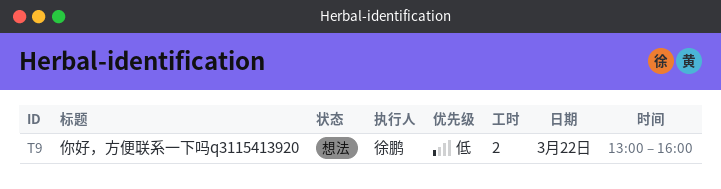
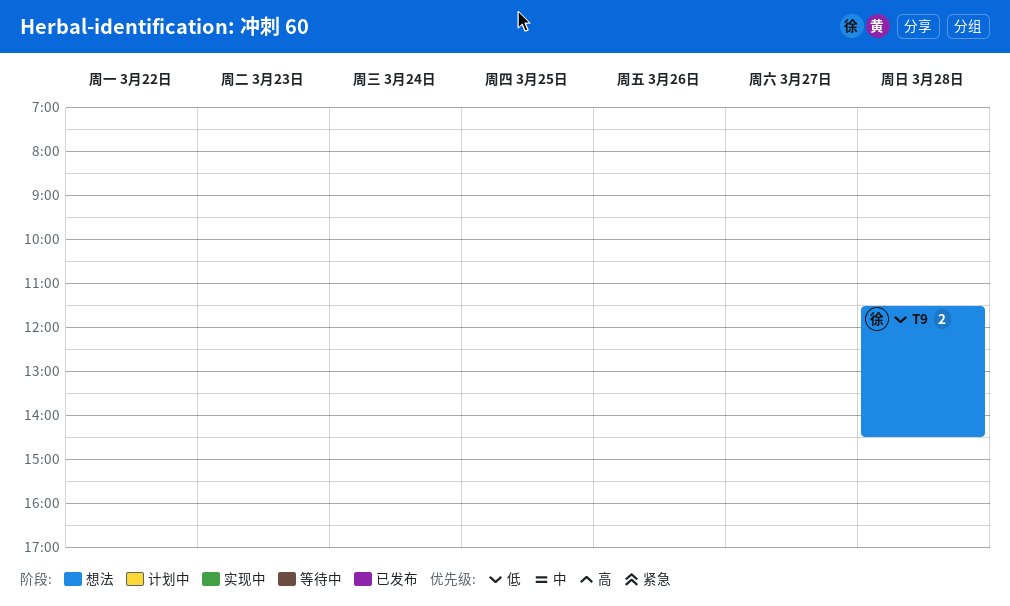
T9, day: Mar 22 -> Mar 28
T9, begins: 13:00 -> 11:30
T9, ends: 16:00 -> 14:30

